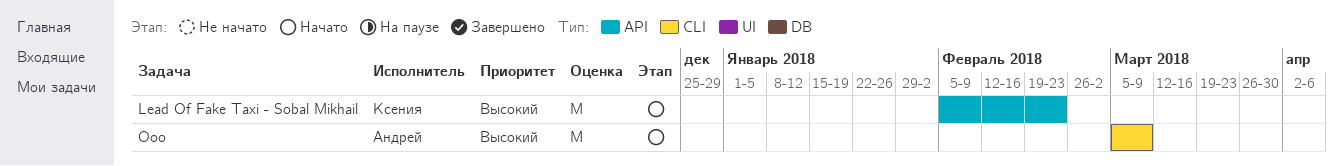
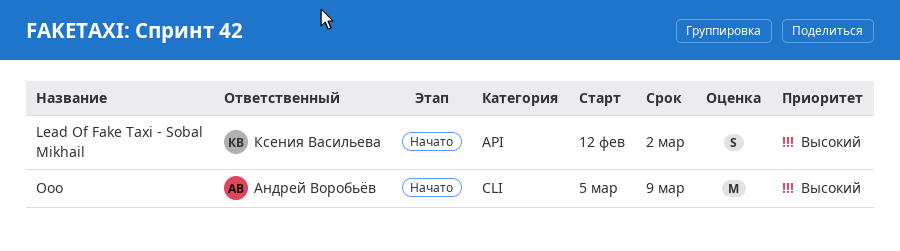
Lead Of Fake Taxi - Sobal Mikhail, estimate: M -> S
Lead Of Fake Taxi - Sobal Mikhail, start: Feb 5 -> Feb 12
Lead Of Fake Taxi - Sobal Mikhail, due: Feb 23 -> Mar 2

